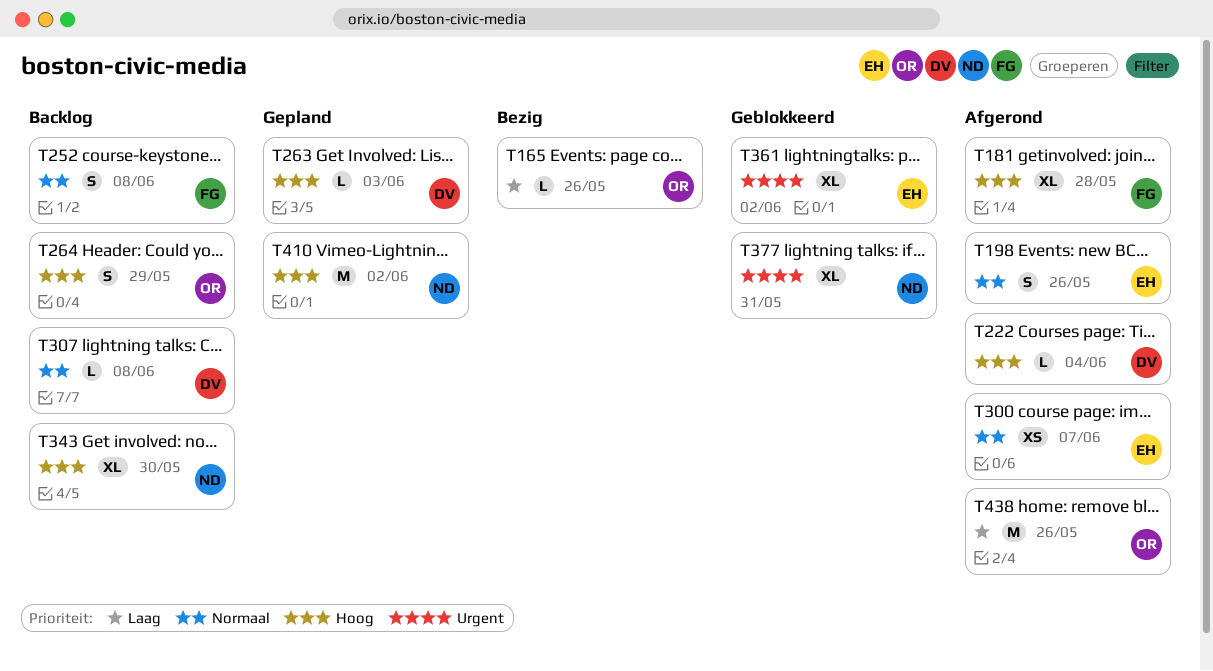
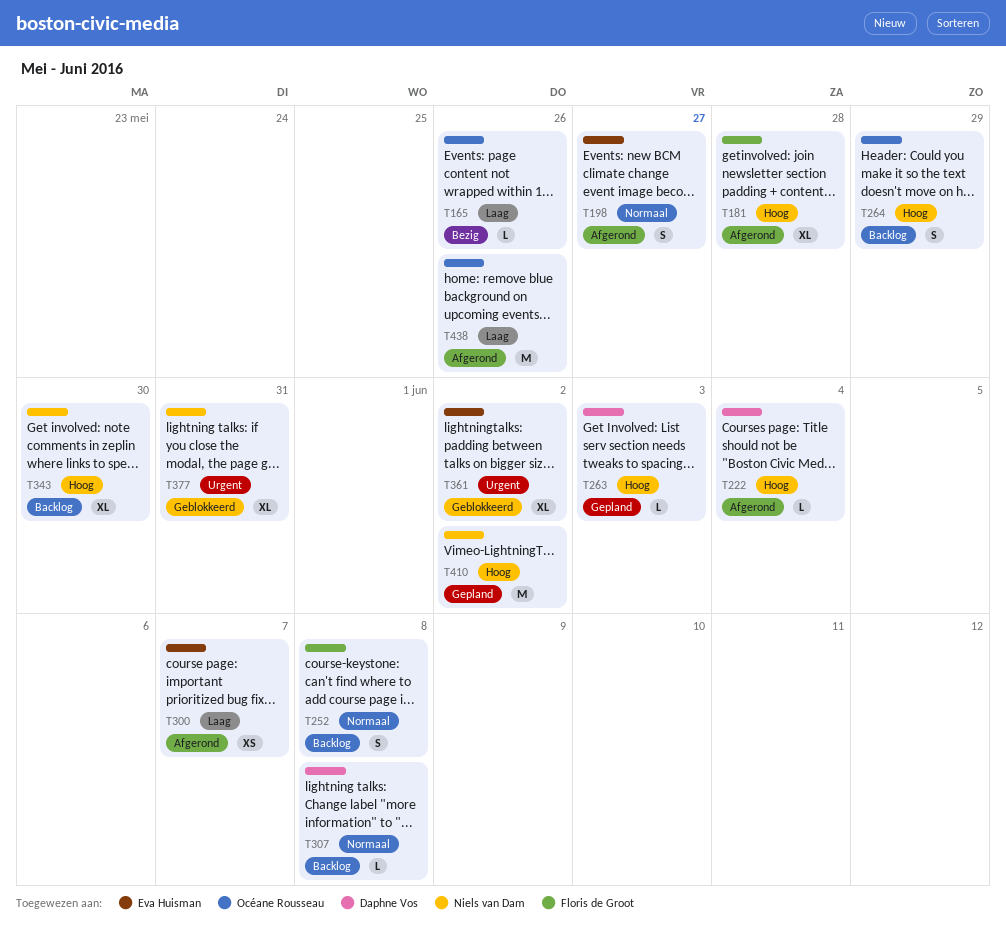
T198, due: May 26 -> May 27
T300, priority: Normaal -> Laag

